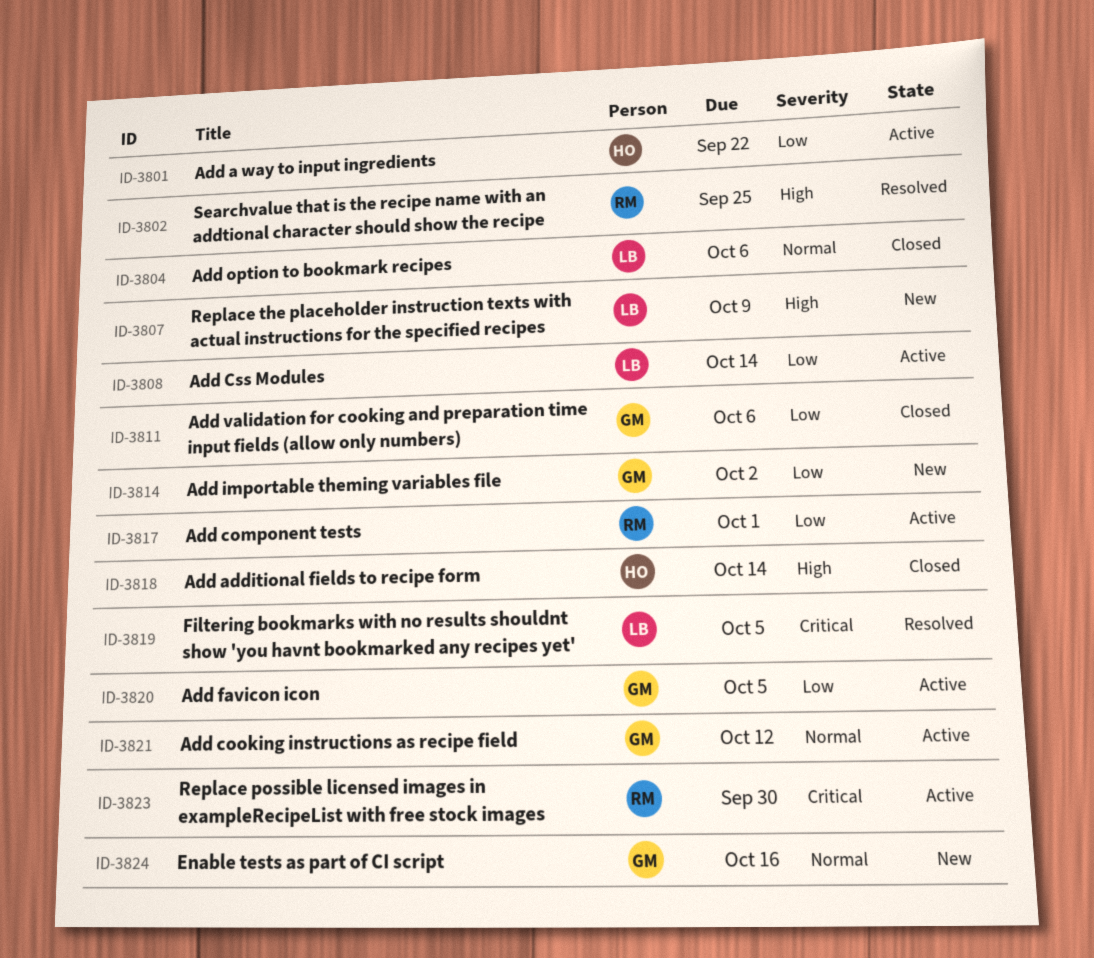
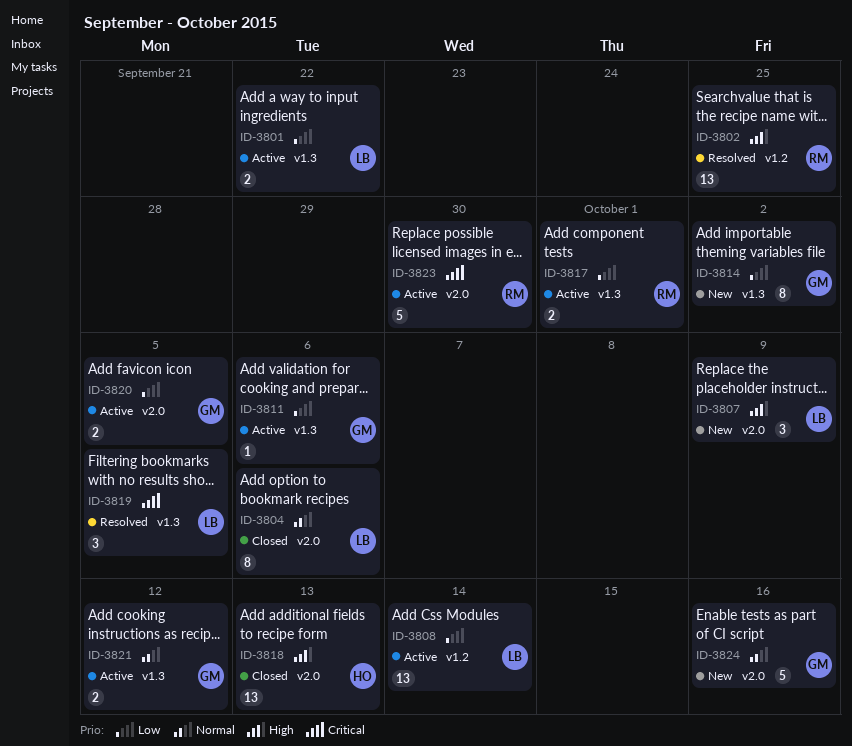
ID-3801, owner: HO -> LB
ID-3811, status: Closed -> Active
ID-3818, due: Oct 14 -> Oct 13

